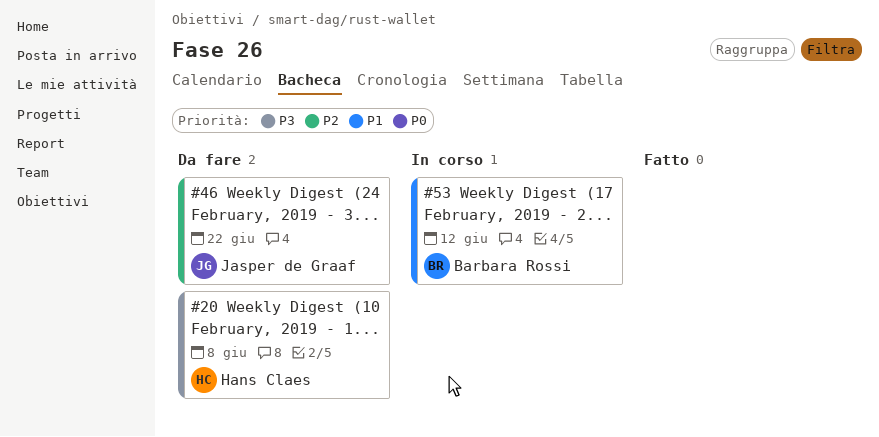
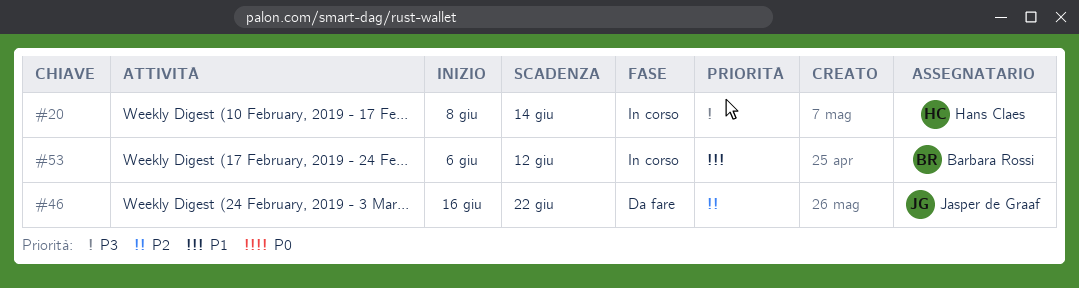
#20, status: Da fare -> In corso
#20, due: Jun 8 -> Jun 14

